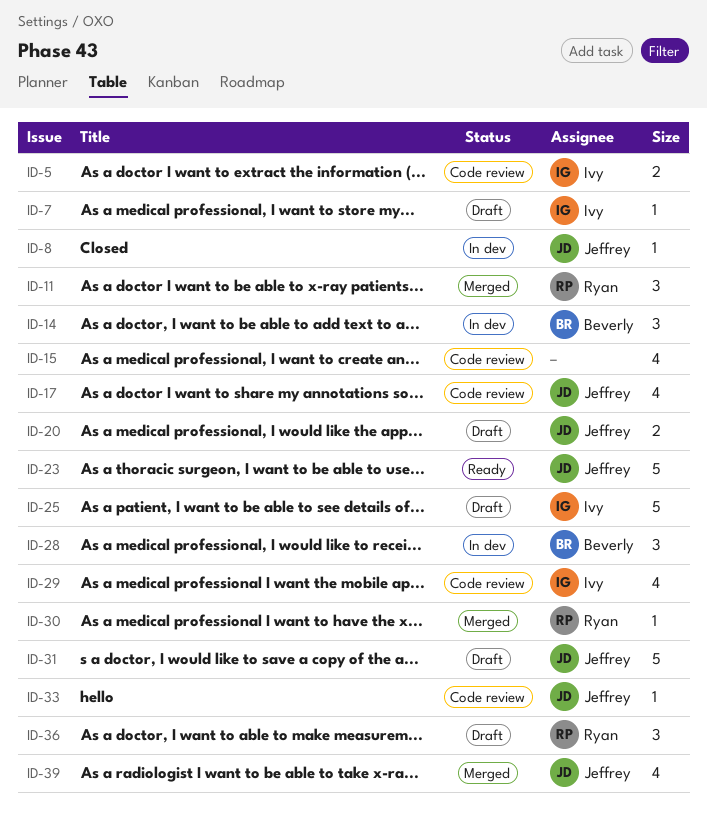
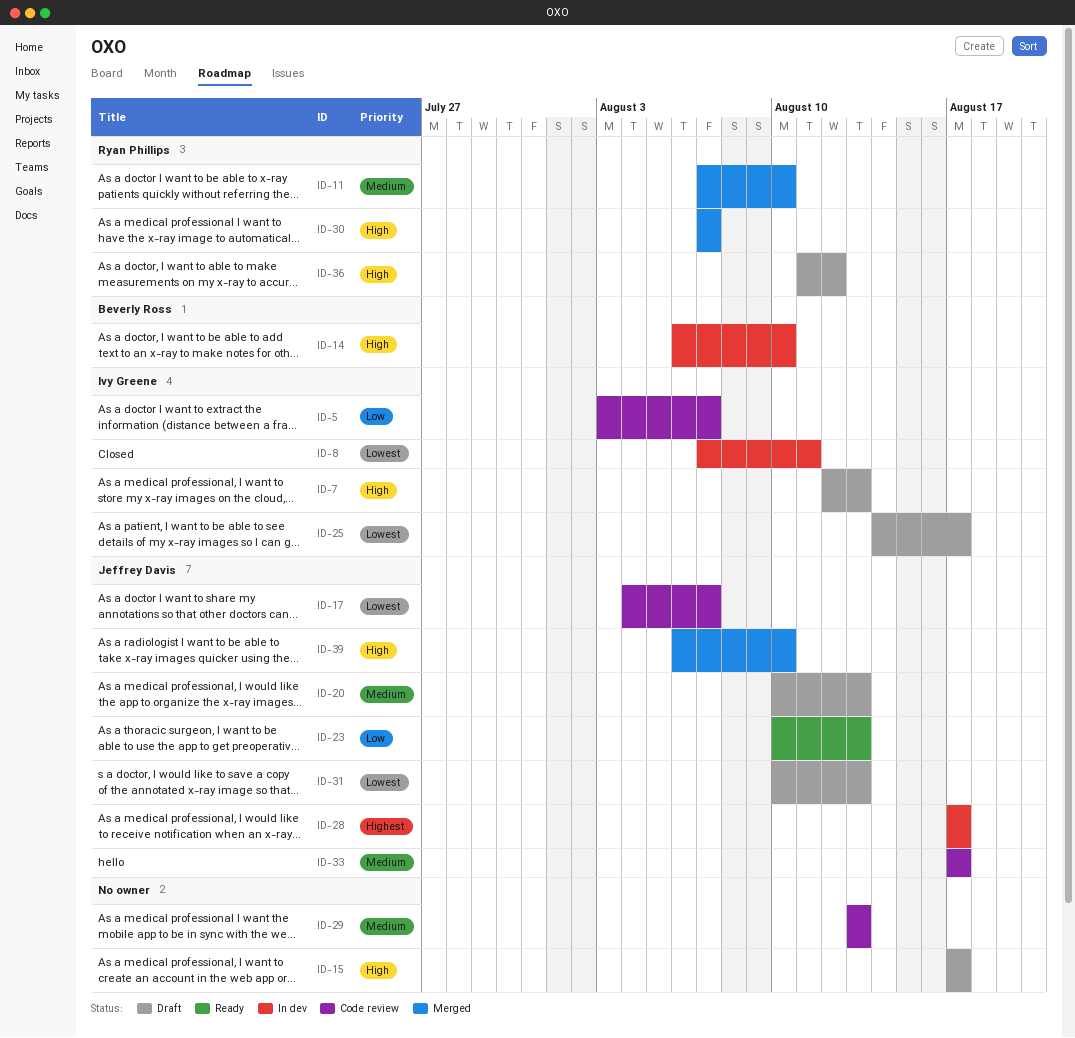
ID-8, owner: Jeffrey Davis -> Ivy Greene
ID-15, status: Code review -> Draft
ID-28, owner: Beverly Ross -> Jeffrey Davis
ID-29, owner: Ivy Greene -> none

